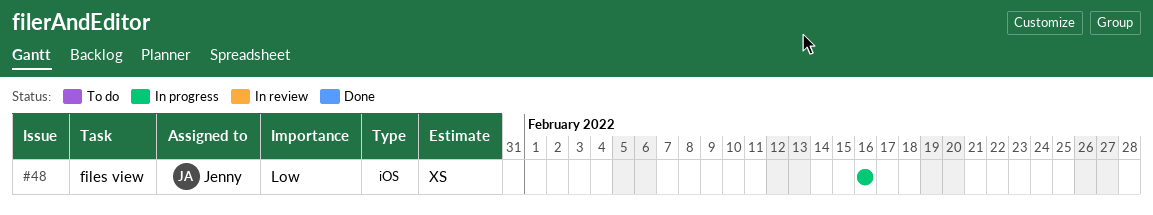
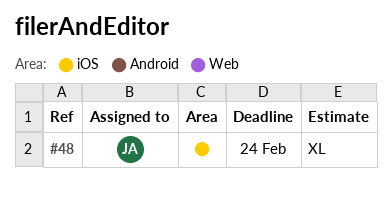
#48, estimate: XS -> XL
#48, due: Feb 16 -> Feb 24

